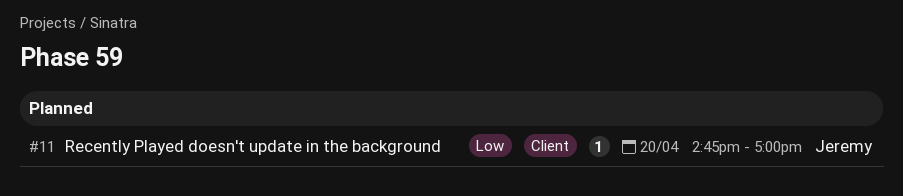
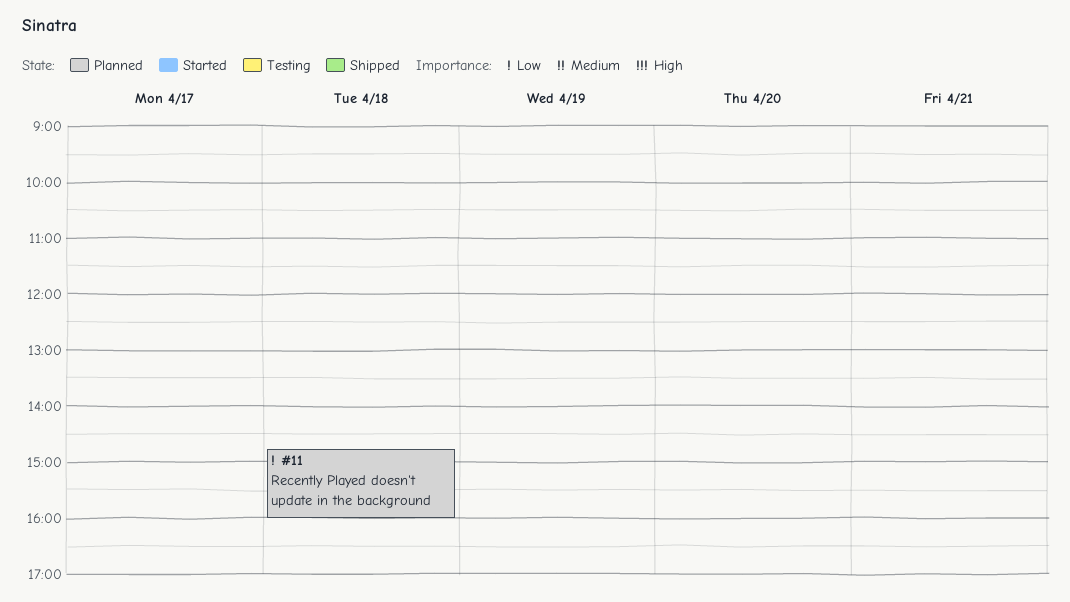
#11, day: Apr 20 -> Apr 18
#11, ends: 17:00 -> 16:00

